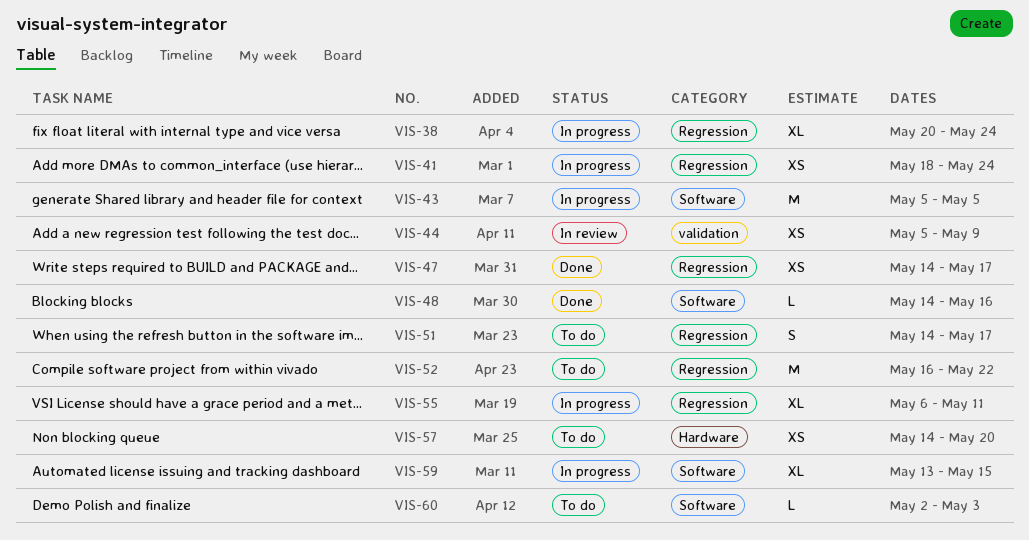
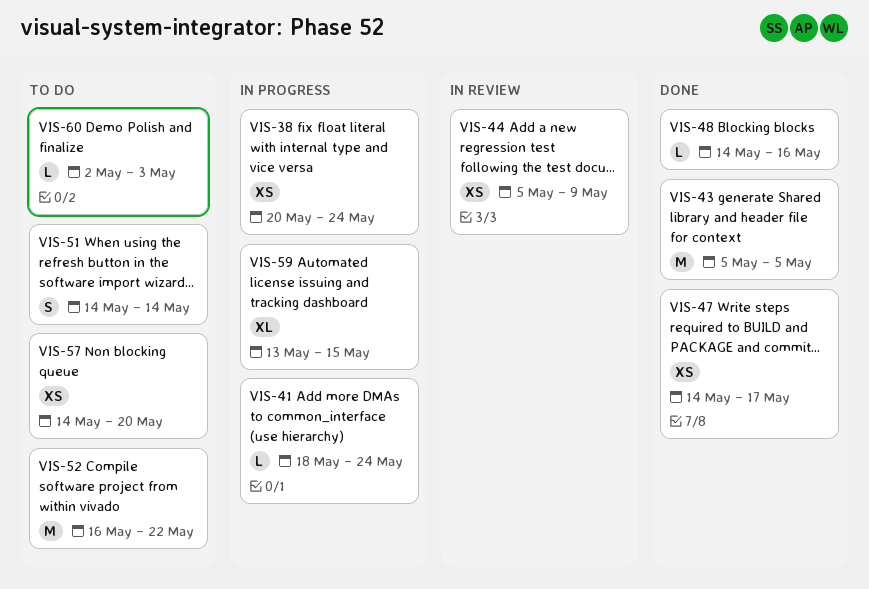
VIS-38, estimate: XL -> XS
VIS-41, estimate: XS -> L
VIS-43, status: In progress -> Done
VIS-51, due: May 17 -> May 14
VIS-55: present -> none

